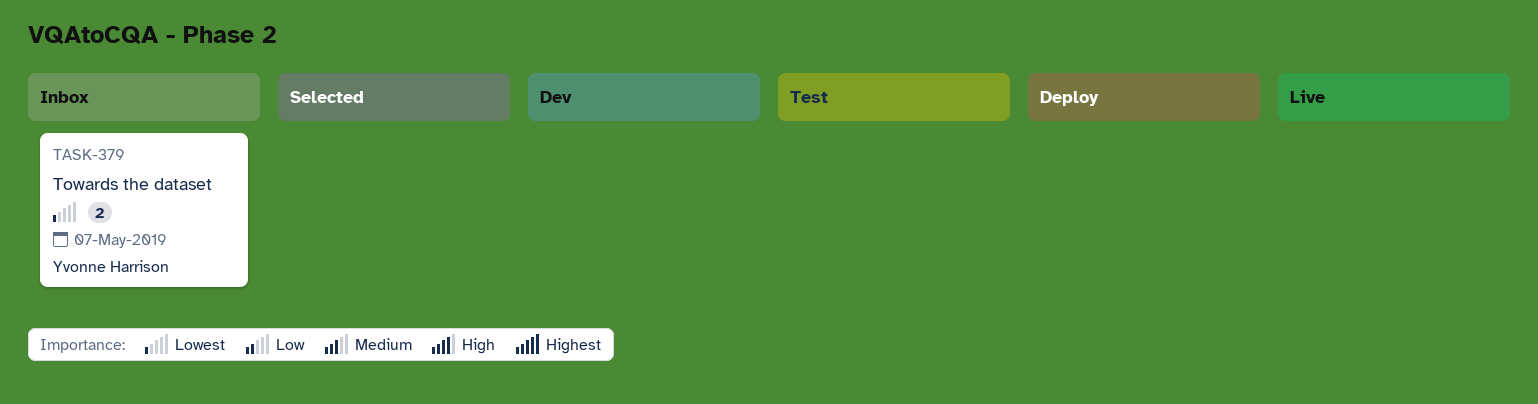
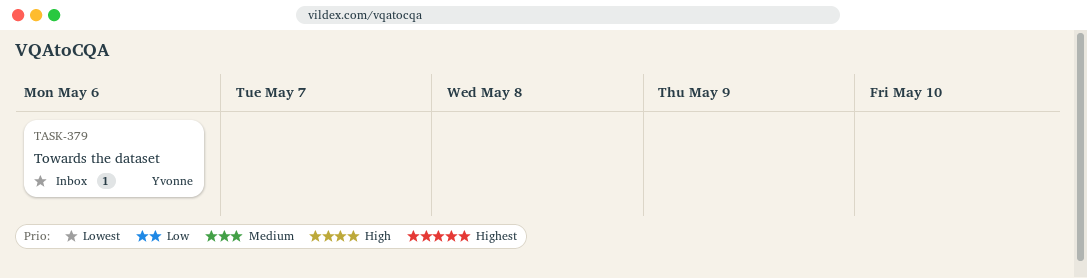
TASK-379, estimate: 2 -> 1
TASK-379, due: May 7 -> May 6

